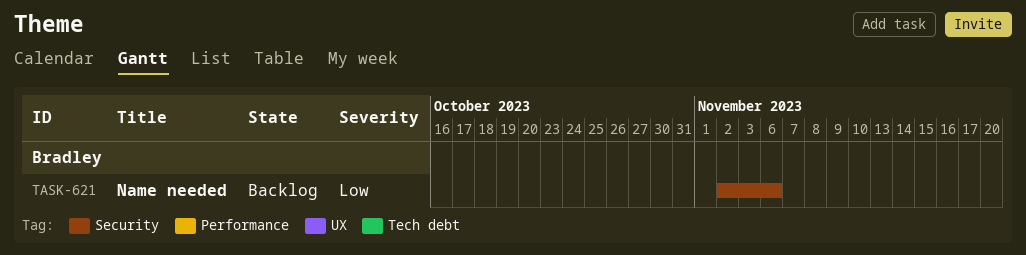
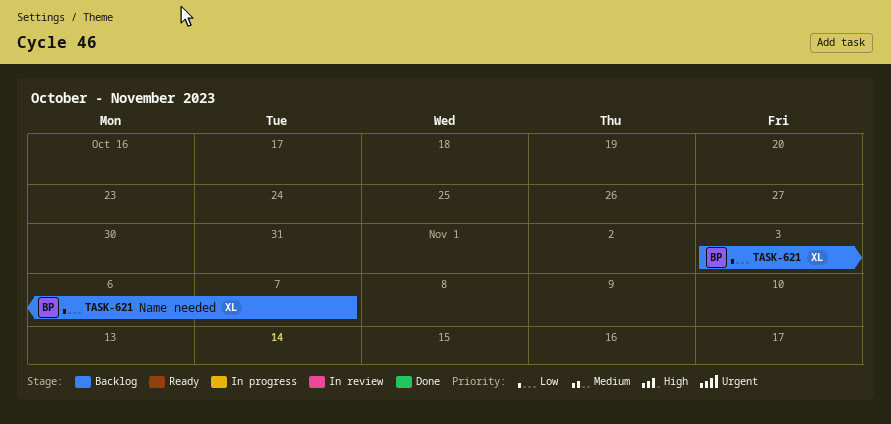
TASK-621, start: Nov 2 -> Nov 3
TASK-621, due: Nov 6 -> Nov 7

